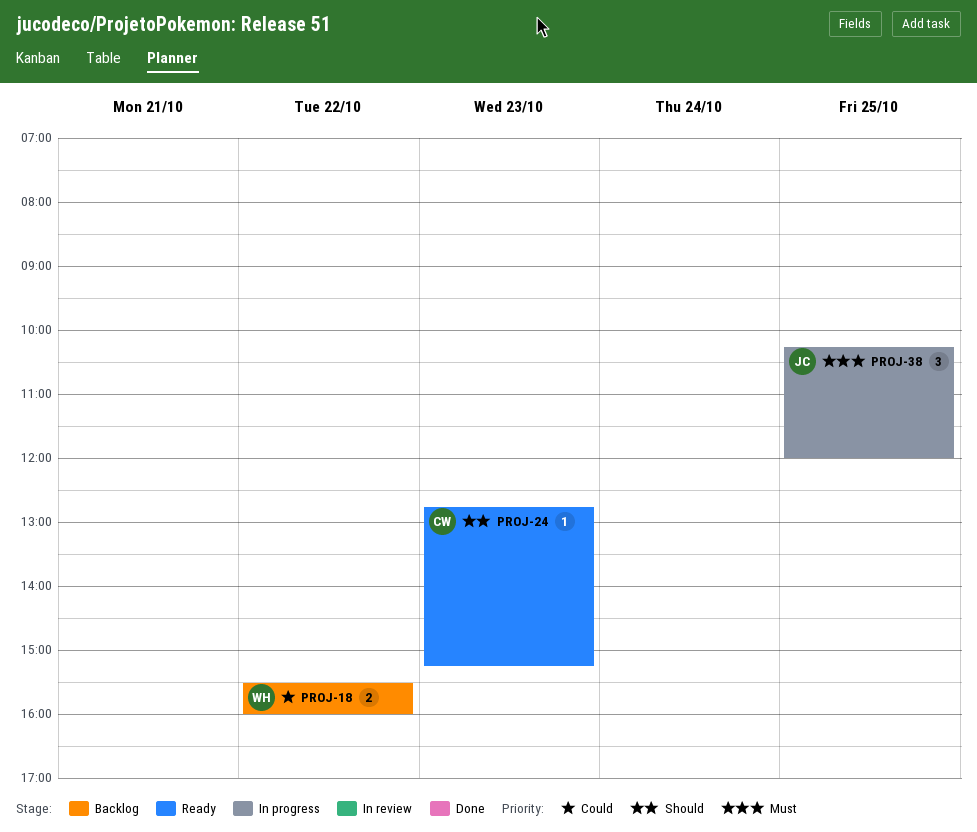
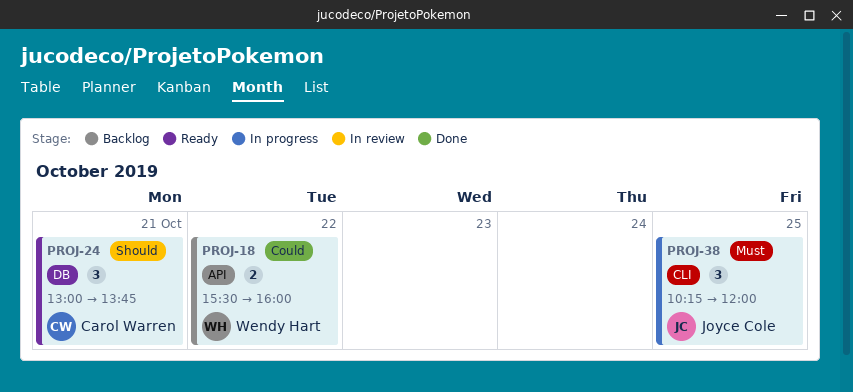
PROJ-24, estimate: 1 -> 3
PROJ-24, day: Oct 23 -> Oct 21
PROJ-24, begins: 12:45 -> 13:00
PROJ-24, ends: 15:15 -> 13:45

